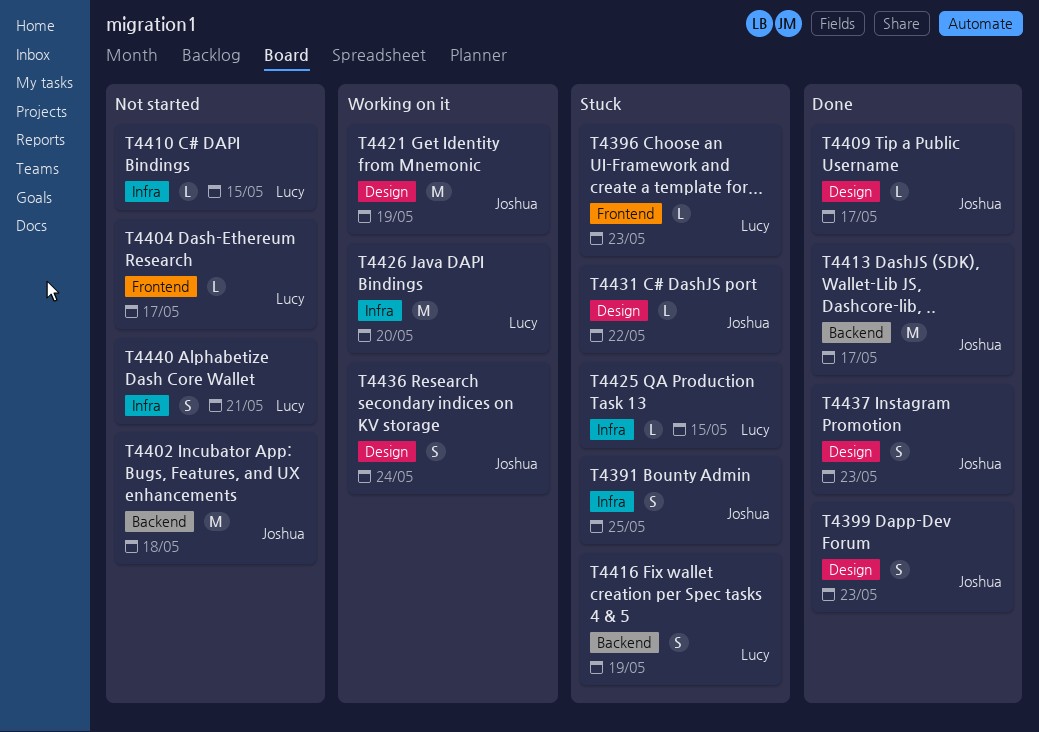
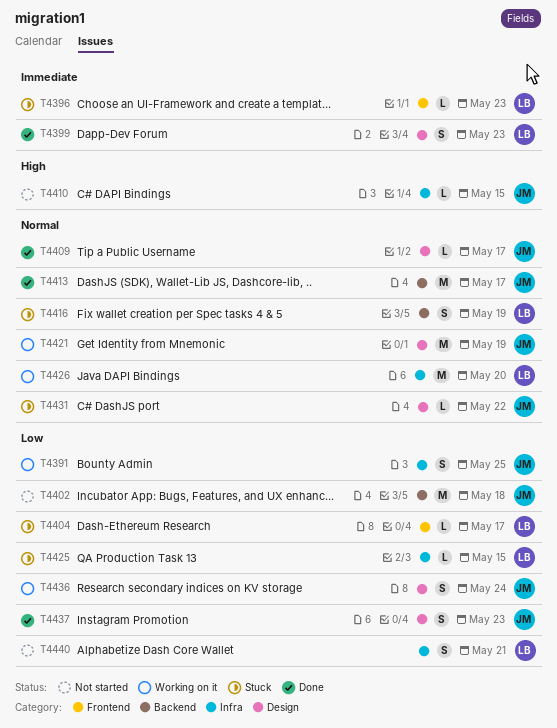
T4391, status: Stuck -> Working on it
T4399, owner: Joshua -> Lucy
T4404, status: Not started -> Stuck
T4410, owner: Lucy -> Joshua

